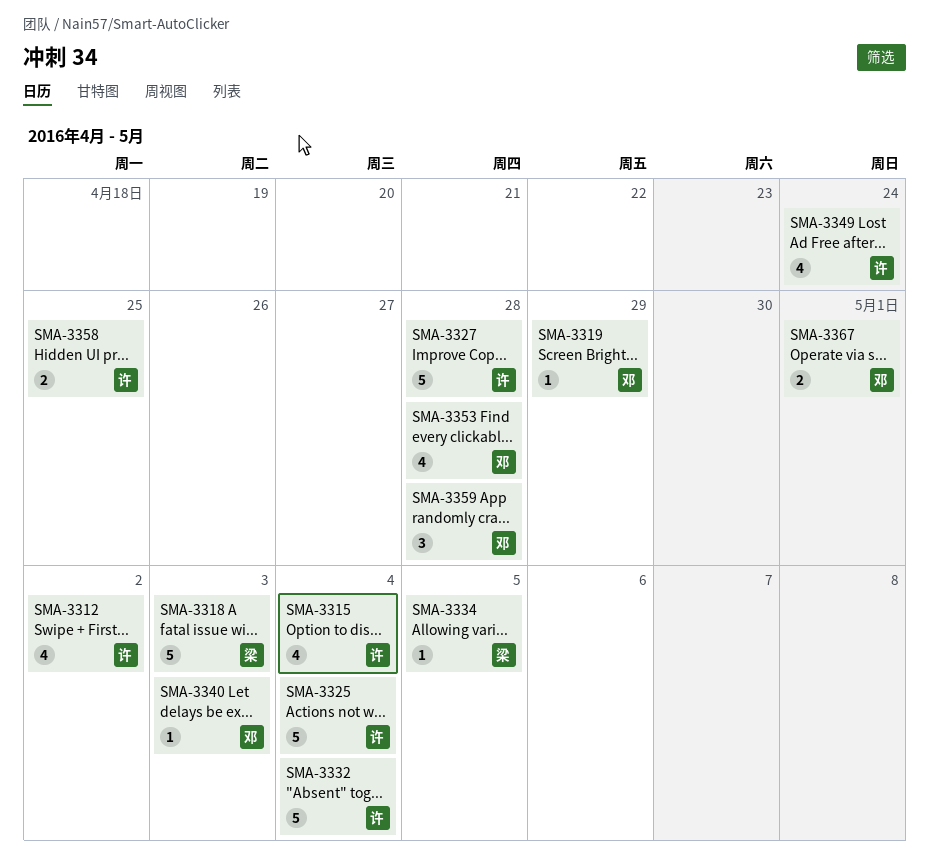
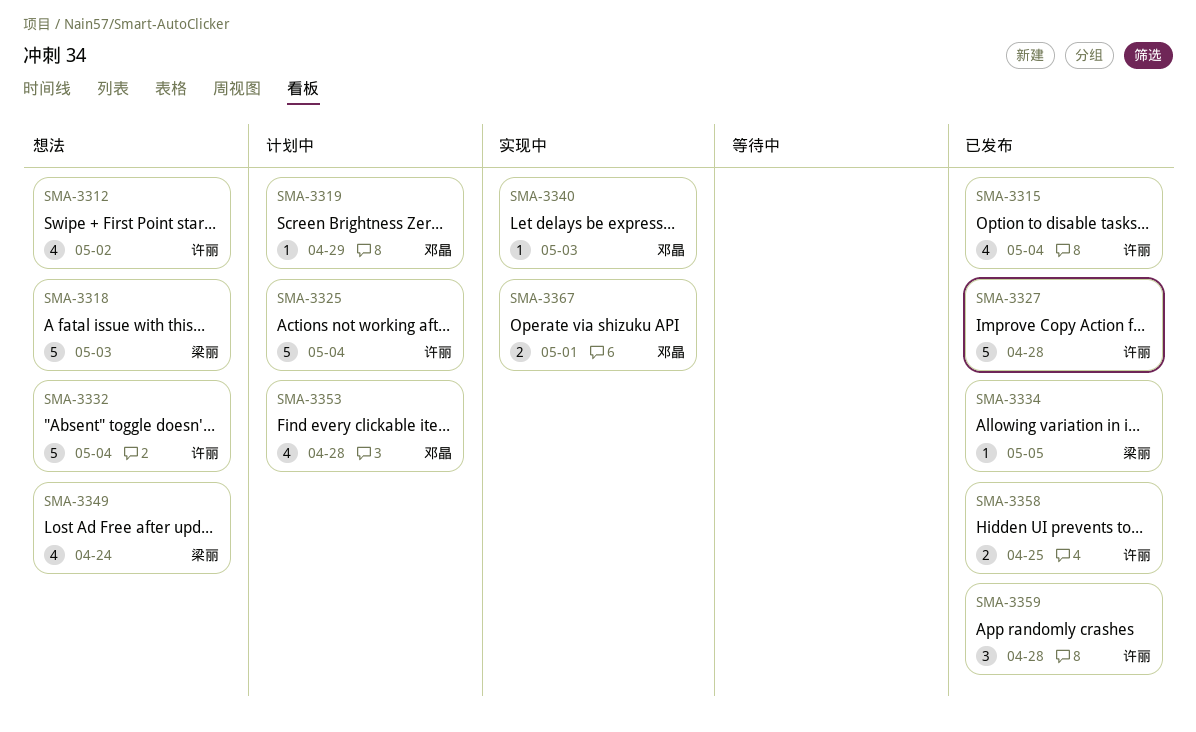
SMA-3349, owner: 许丽 -> 梁丽
SMA-3359, owner: 邓晶 -> 许丽

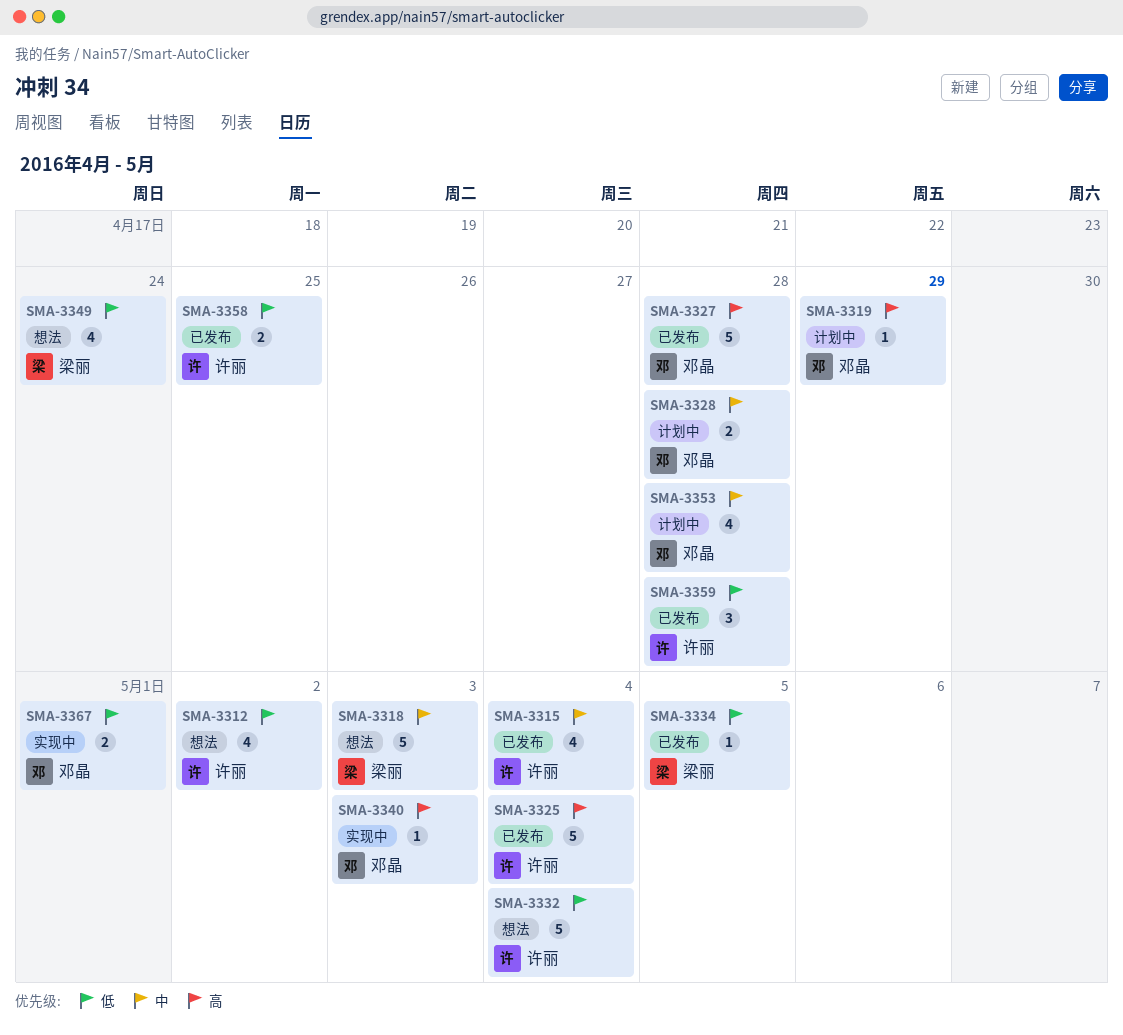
SMA-3325, status: 计划中 -> 已发布
SMA-3327, owner: 许丽 -> 邓晶
SMA-3328: none -> present

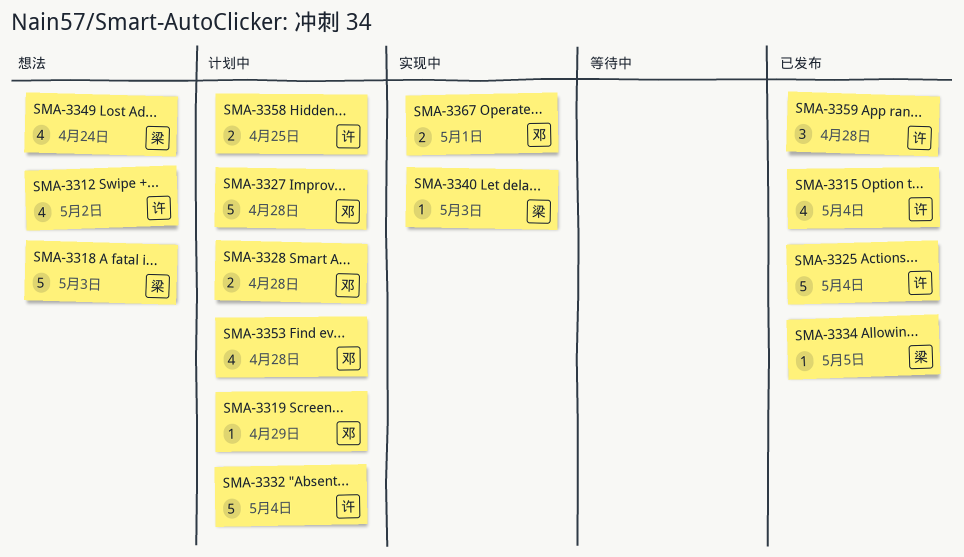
SMA-3327, status: 已发布 -> 计划中
SMA-3332, status: 想法 -> 计划中
SMA-3340, owner: 邓晶 -> 梁丽
SMA-3358, status: 已发布 -> 计划中

